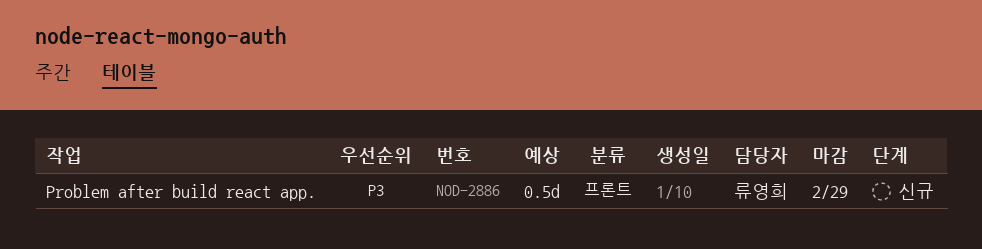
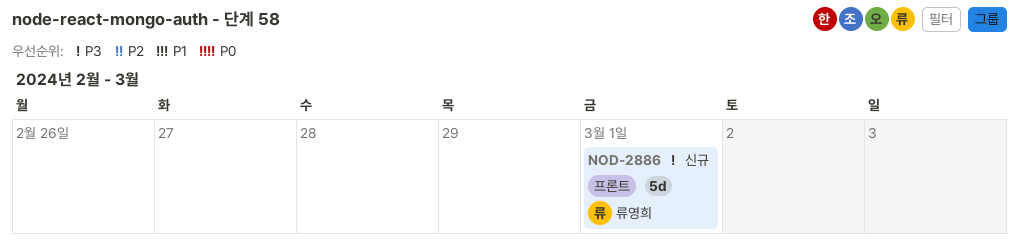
NOD-2886, estimate: 0.5d -> 5d
NOD-2886, due: Feb 29 -> Mar 1

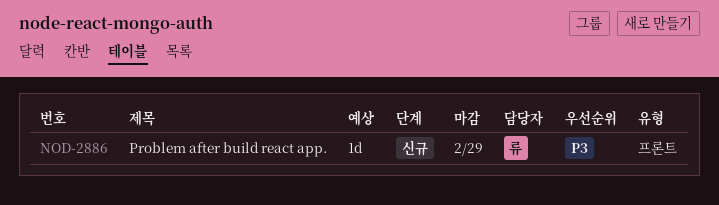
NOD-2886, estimate: 5d -> 1d
NOD-2886, due: Mar 1 -> Feb 29

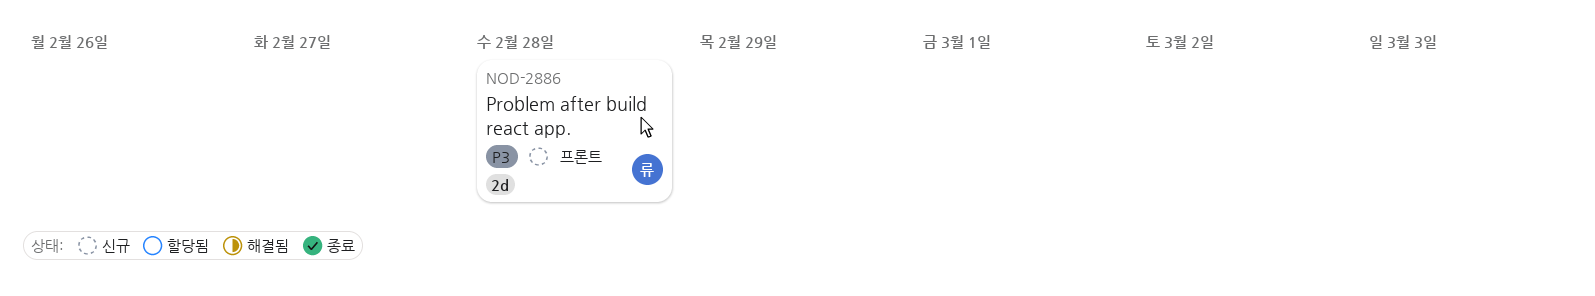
NOD-2886, estimate: 1d -> 2d
NOD-2886, due: Feb 29 -> Feb 28

